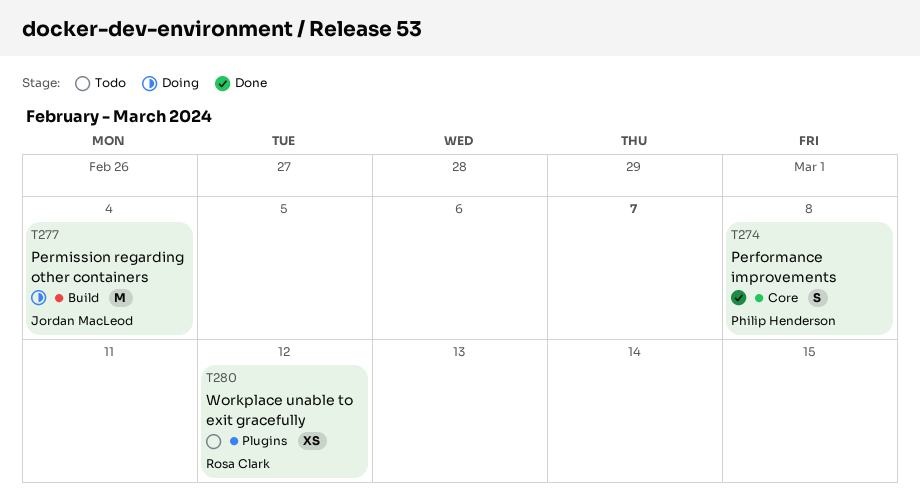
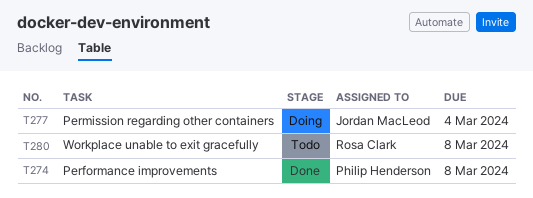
T280, due: Mar 12 -> Mar 8

